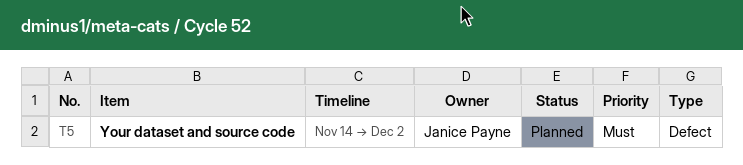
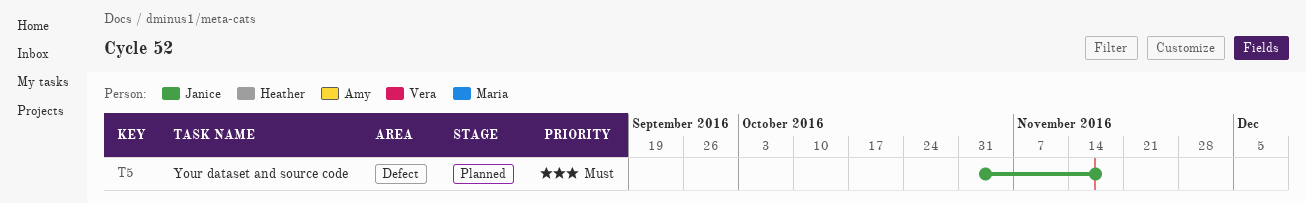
T5, start: Nov 14 -> Oct 31
T5, due: Dec 2 -> Nov 18

